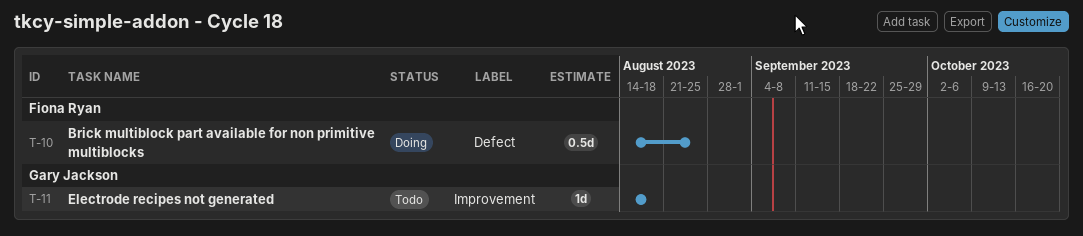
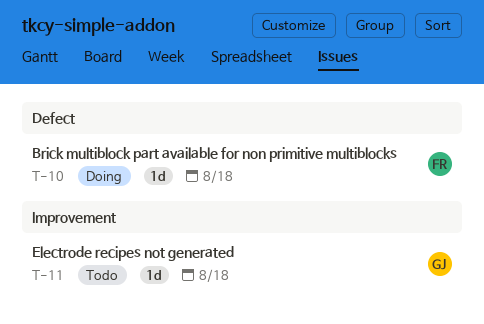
T-10, estimate: 0.5d -> 1d
T-10, due: Aug 25 -> Aug 18

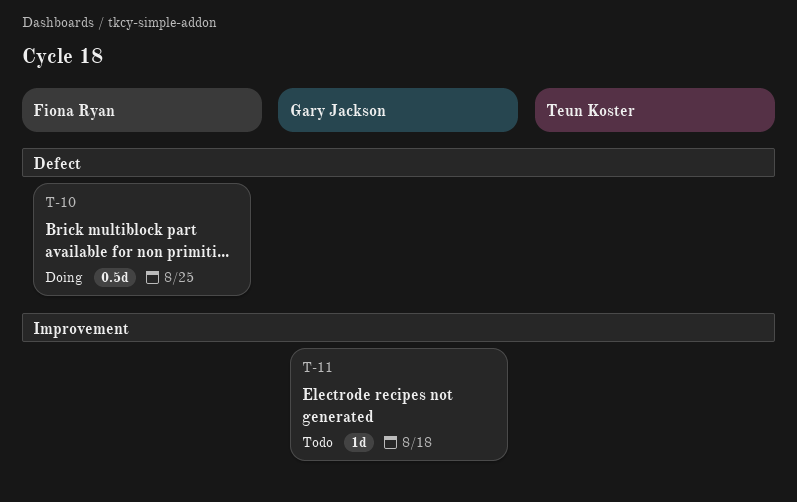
T-10, estimate: 1d -> 0.5d
T-10, due: Aug 18 -> Aug 25

